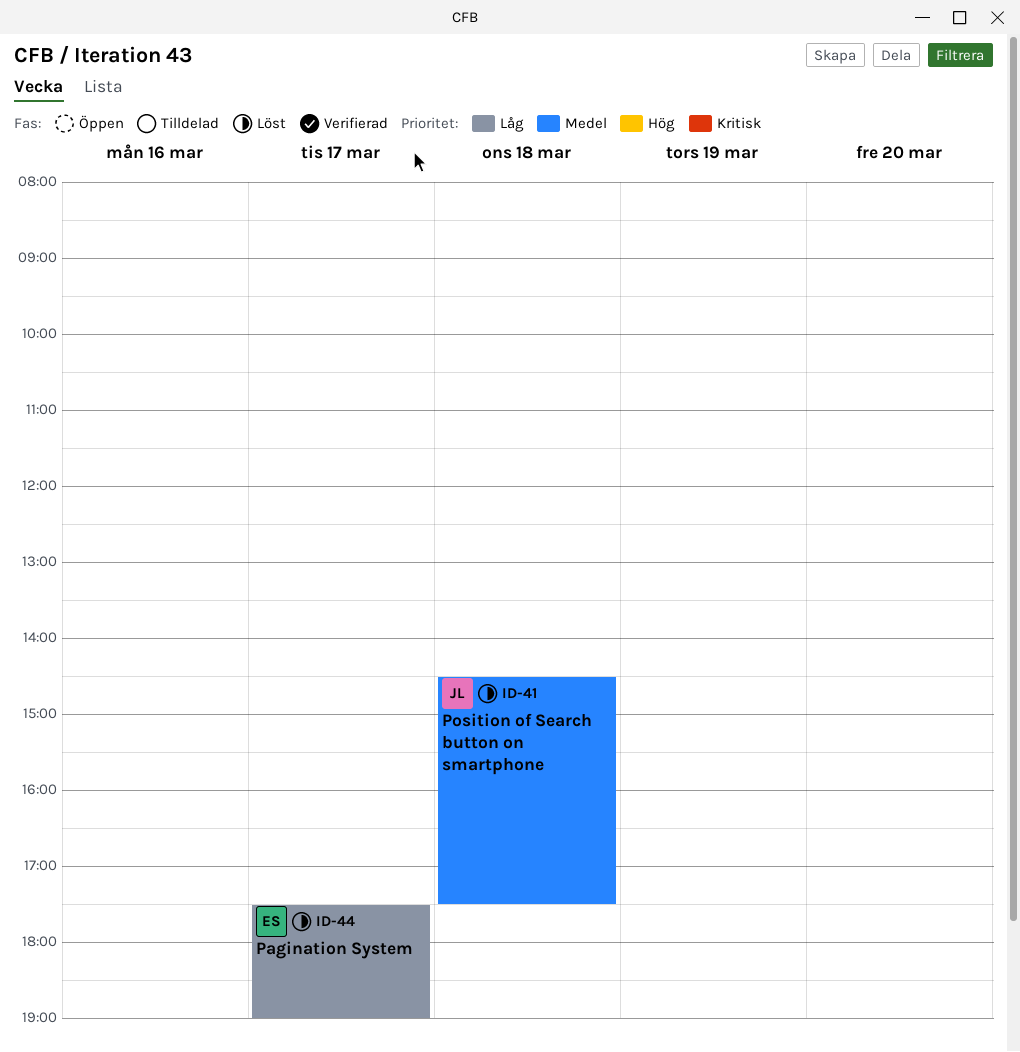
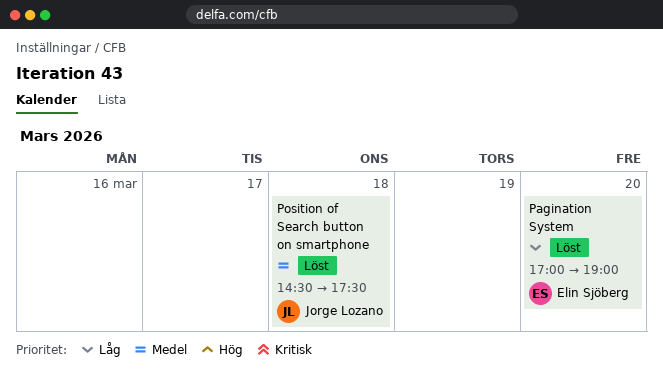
Pagination System, day: Mar 17 -> Mar 20
Pagination System, begins: 17:30 -> 17:00

